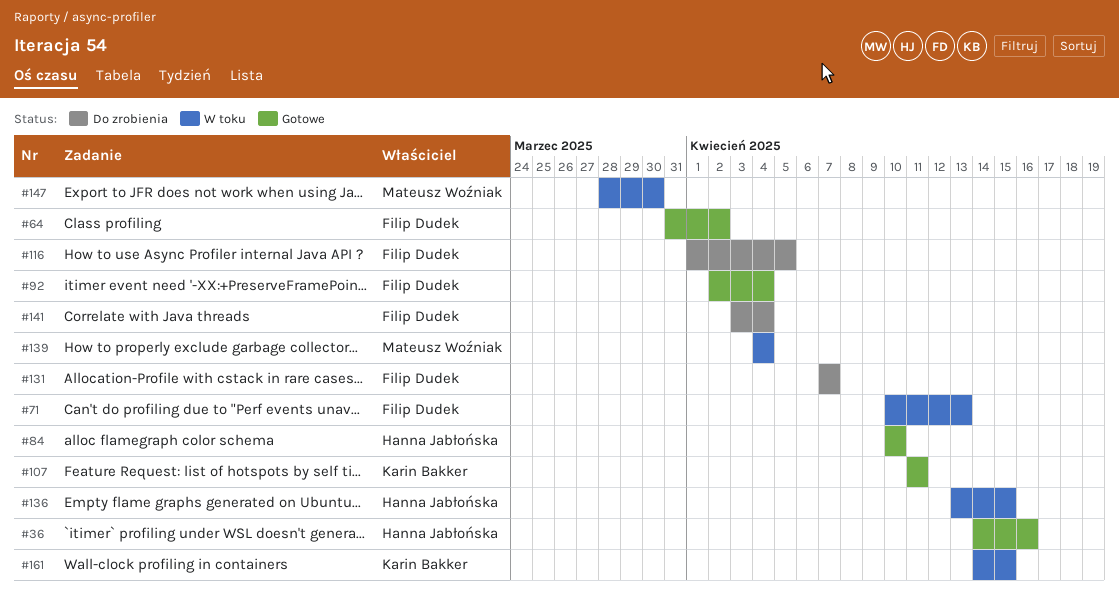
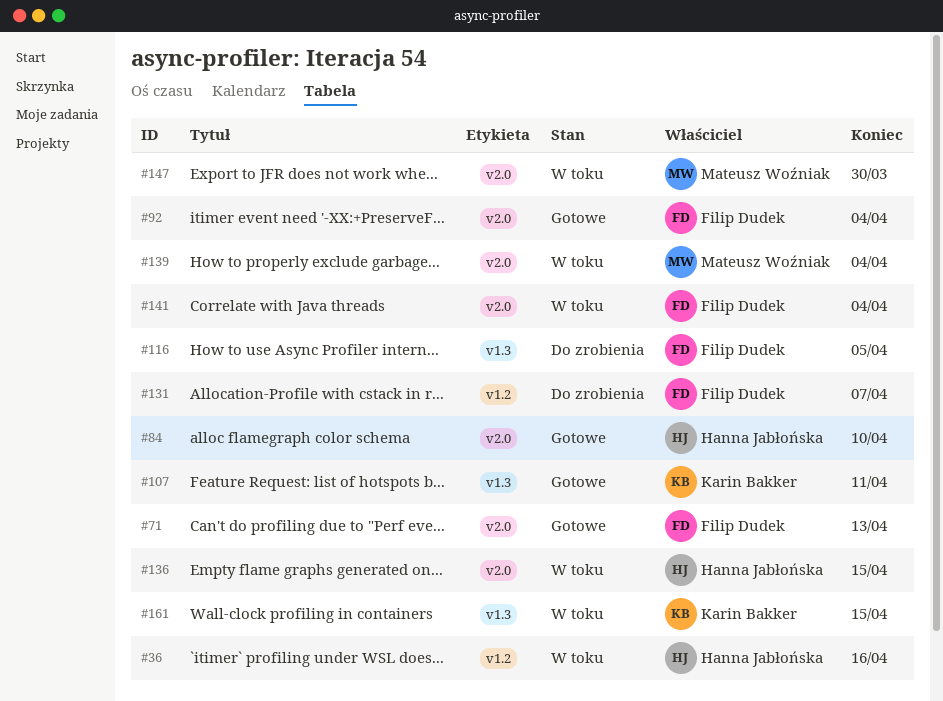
#36, status: Gotowe -> W toku
#64: present -> none
#71, status: W toku -> Gotowe
#141, status: Do zrobienia -> W toku

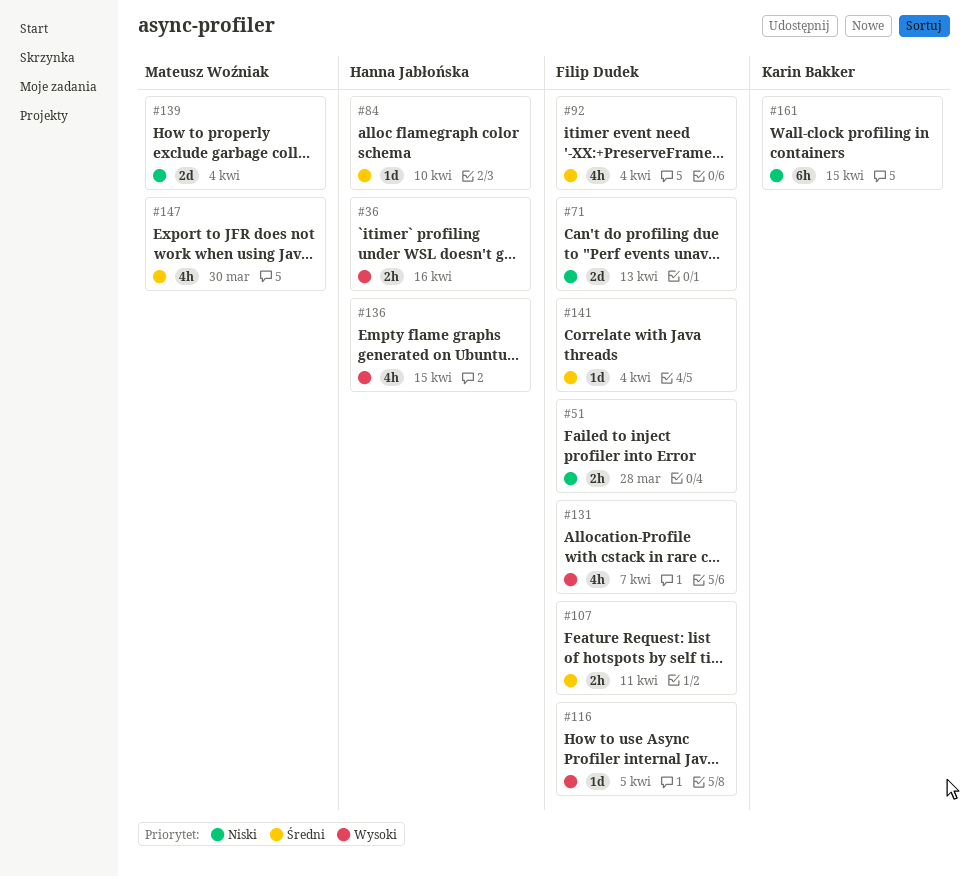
#51: none -> present
#107, owner: Karin Bakker -> Filip Dudek

